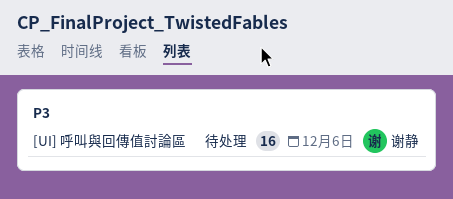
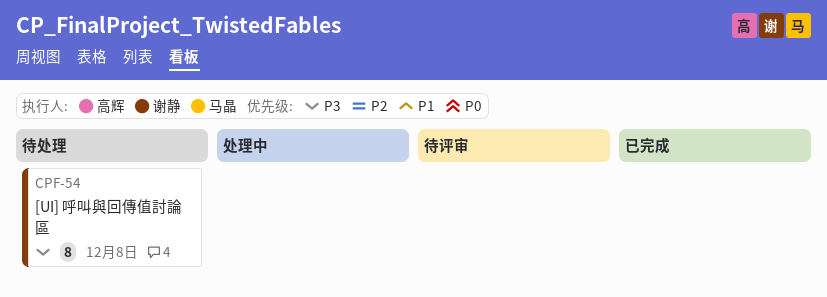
[UI] 呼叫與回傳值討論區, estimate: 16 -> 8
[UI] 呼叫與回傳值討論區, due: Dec 6 -> Dec 8

